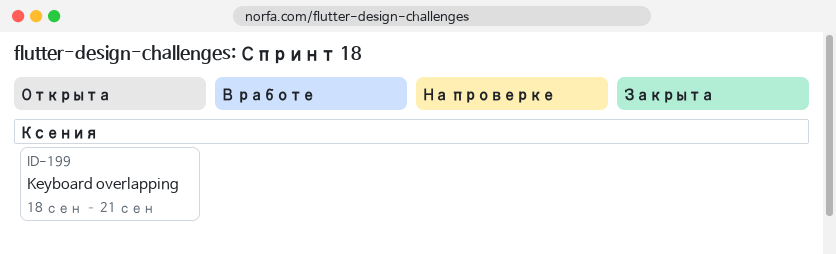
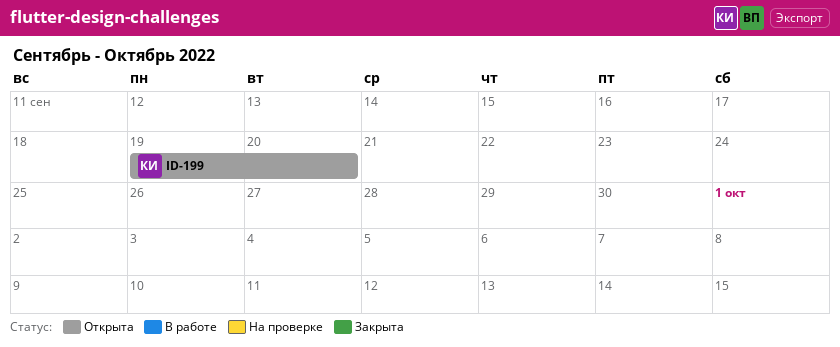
ID-199, start: Sep 18 -> Sep 19
ID-199, due: Sep 21 -> Sep 20

